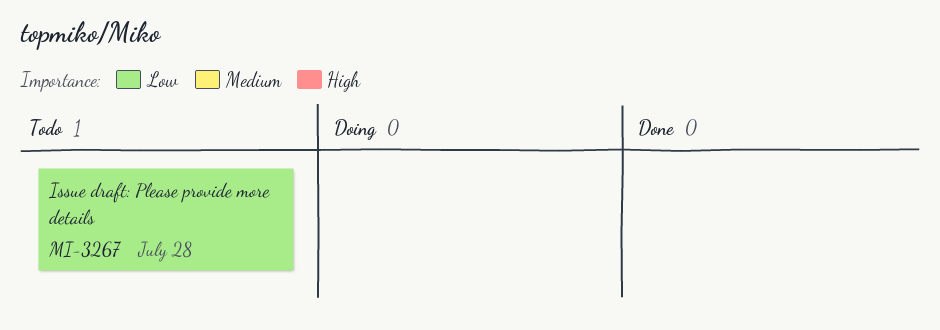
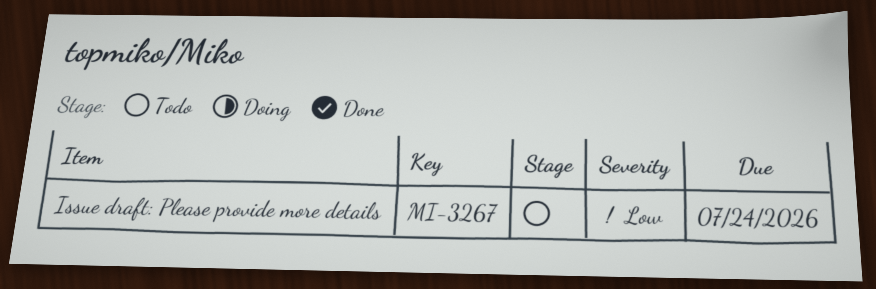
MI-3267, due: Jul 28 -> Jul 24

